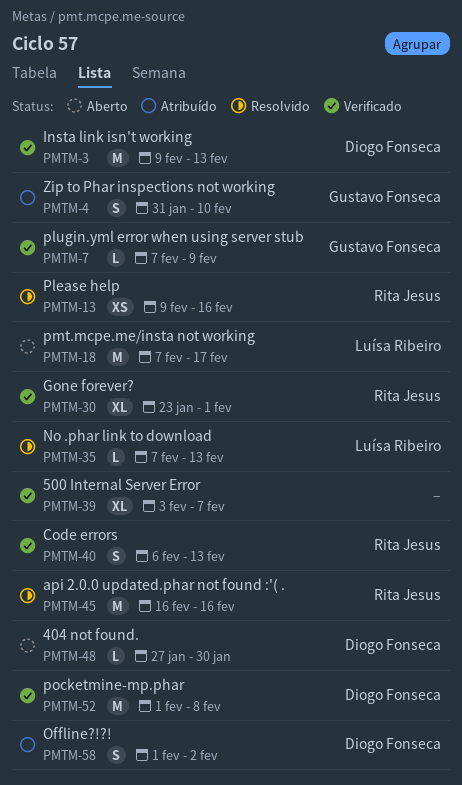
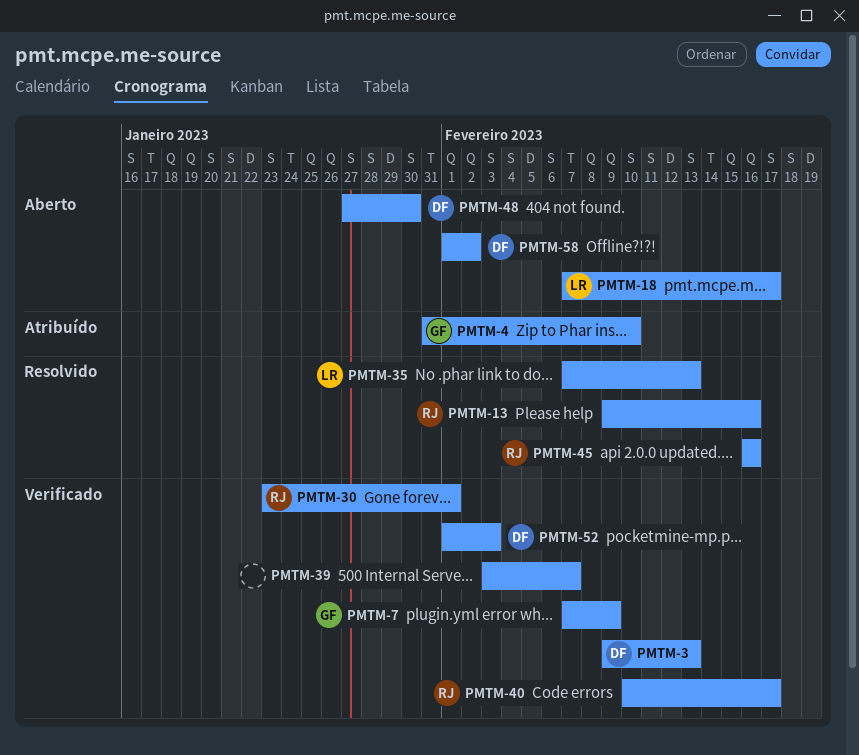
PMTM-40, start: Feb 6 -> Feb 10
PMTM-40, due: Feb 13 -> Feb 17
PMTM-52, due: Feb 8 -> Feb 3
PMTM-58, status: Atribuído -> Aberto

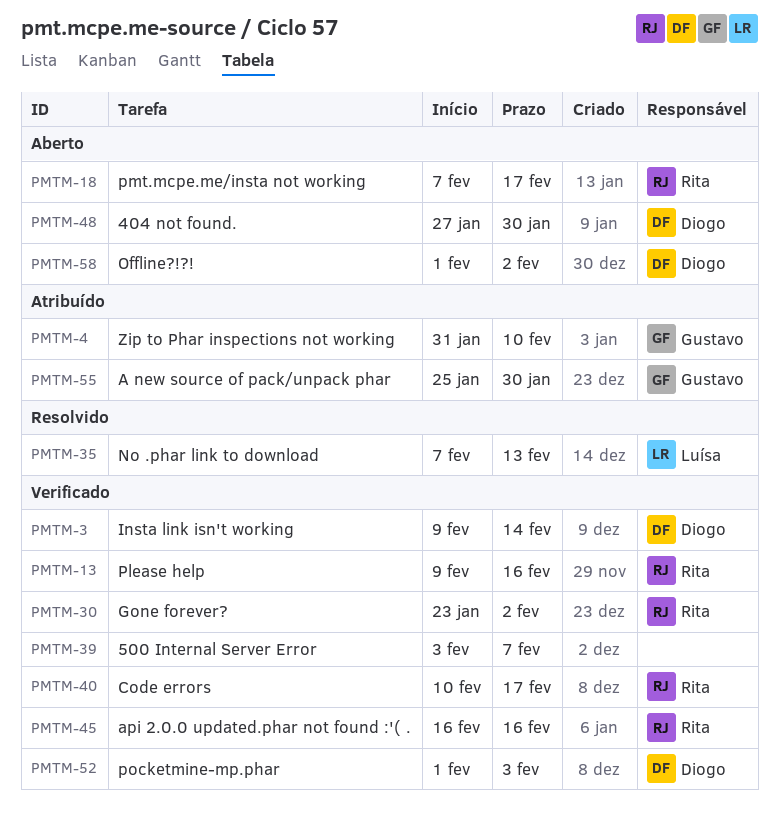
PMTM-3, due: Feb 13 -> Feb 14
PMTM-7: present -> none
PMTM-13, status: Resolvido -> Verificado
PMTM-18, owner: Luísa -> Rita
PMTM-30, due: Feb 1 -> Feb 2
PMTM-45, status: Resolvido -> Verificado
PMTM-55: none -> present

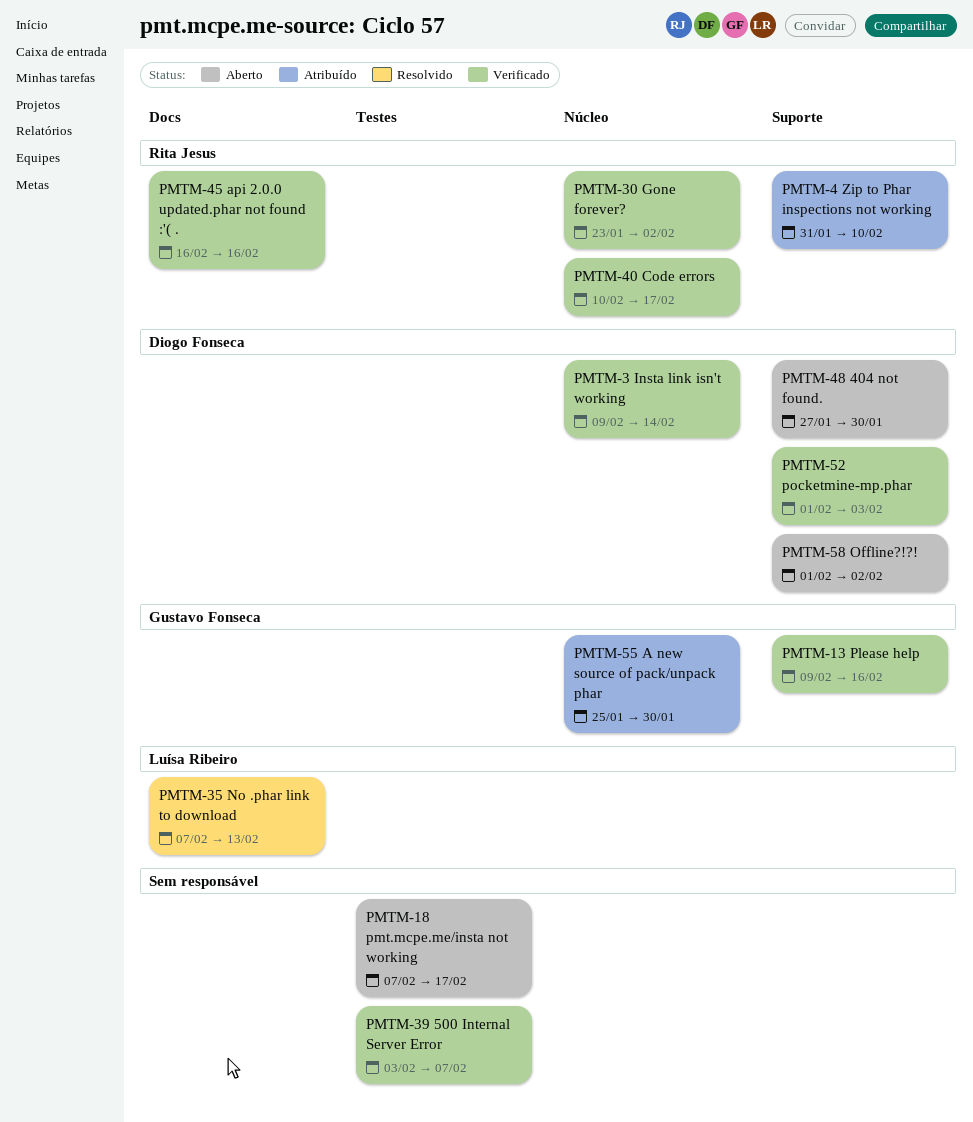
PMTM-4, owner: Gustavo Fonseca -> Rita Jesus
PMTM-13, owner: Rita Jesus -> Gustavo Fonseca
PMTM-18, owner: Rita Jesus -> none

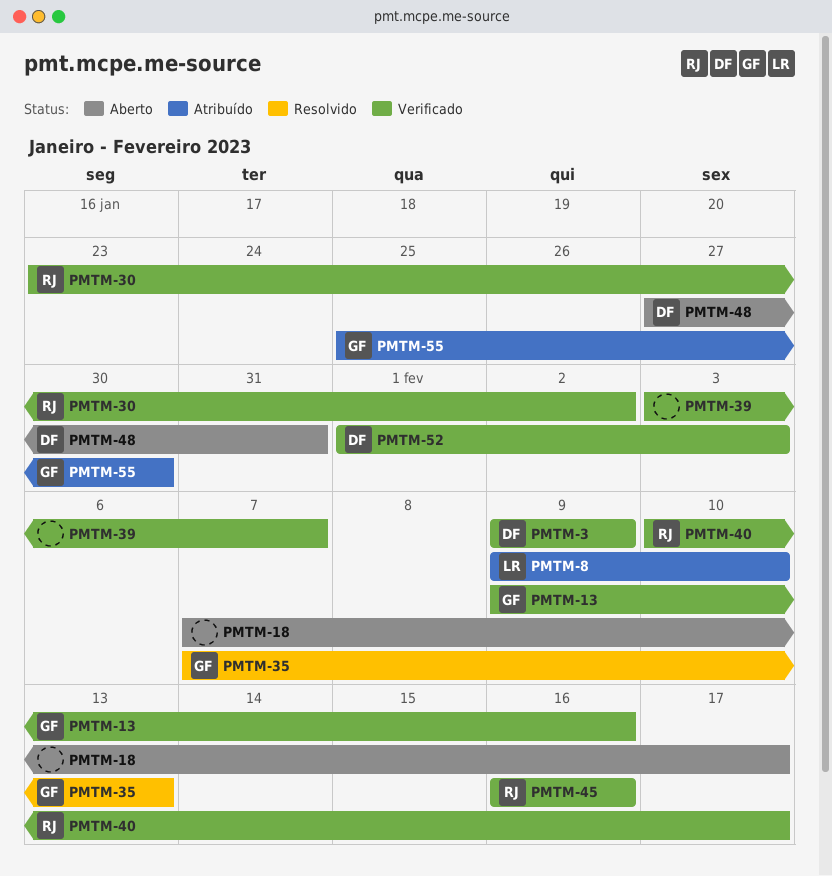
PMTM-3, due: Feb 14 -> Feb 9
PMTM-4: present -> none
PMTM-8: none -> present
PMTM-35, owner: Luísa Ribeiro -> Gustavo Fonseca
PMTM-48, due: Jan 30 -> Jan 31
PMTM-58: present -> none

